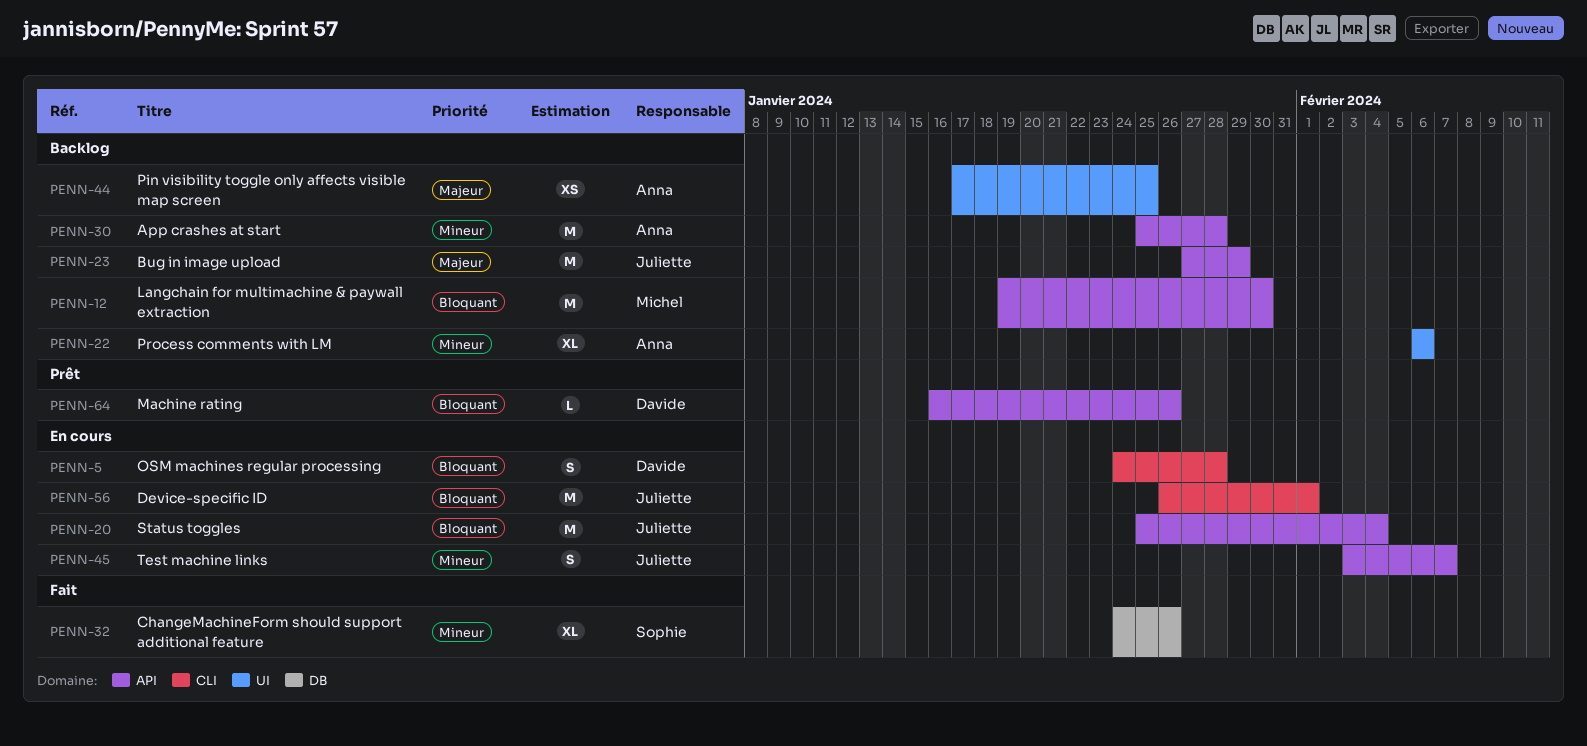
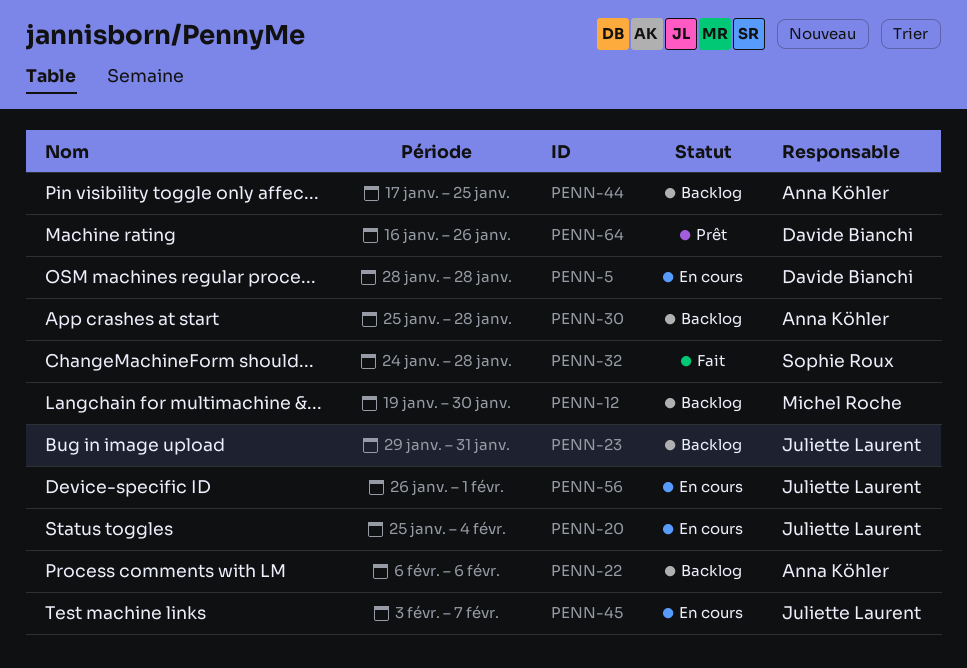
PENN-5, start: Jan 24 -> Jan 28
PENN-23, start: Jan 27 -> Jan 29
PENN-23, due: Jan 29 -> Jan 31
PENN-32, due: Jan 26 -> Jan 28

